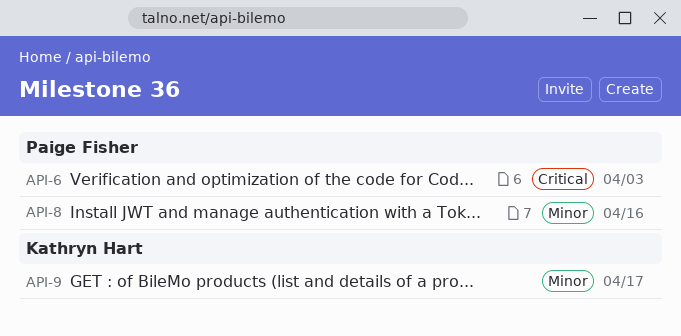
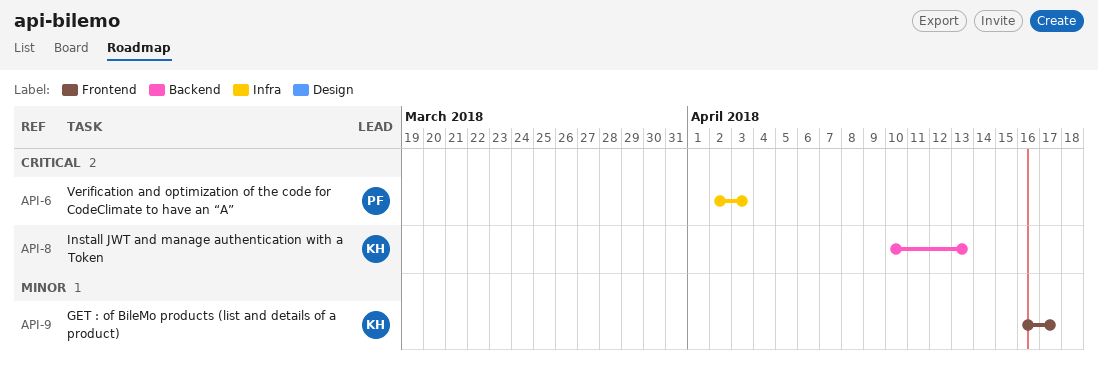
API-8, owner: Paige Fisher -> Kathryn Hart
API-8, priority: Minor -> Critical
API-8, due: Apr 16 -> Apr 13

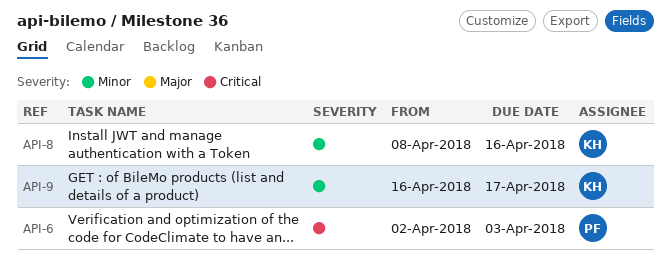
API-8, priority: Critical -> Minor
API-8, start: Apr 10 -> Apr 8
API-8, due: Apr 13 -> Apr 16

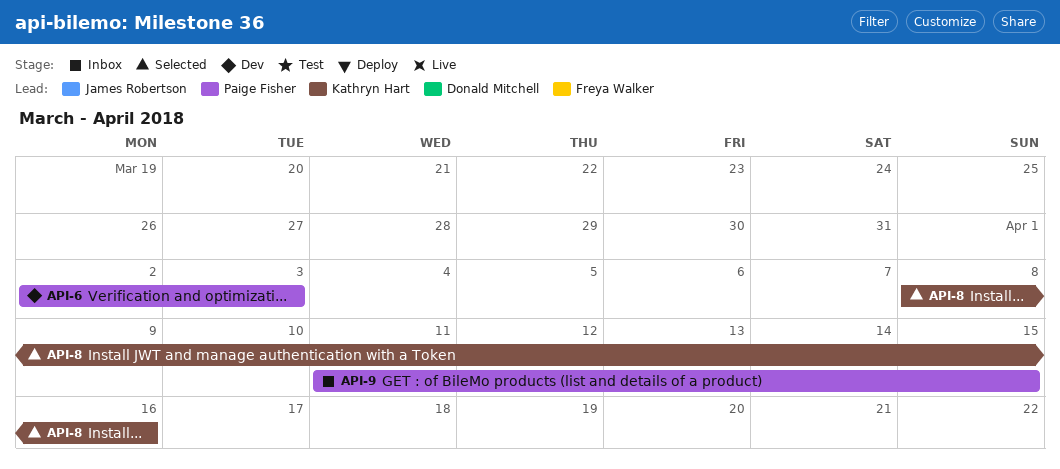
API-9, owner: Kathryn Hart -> Paige Fisher
API-9, start: Apr 16 -> Apr 11
API-9, due: Apr 17 -> Apr 15

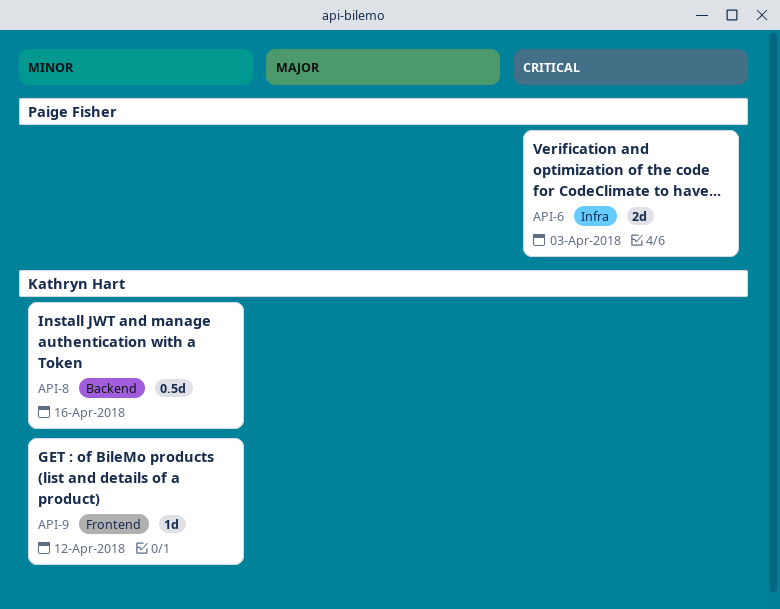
API-9, owner: Paige Fisher -> Kathryn Hart
API-9, due: Apr 15 -> Apr 12

